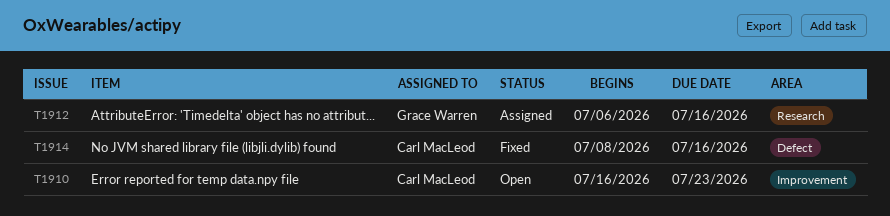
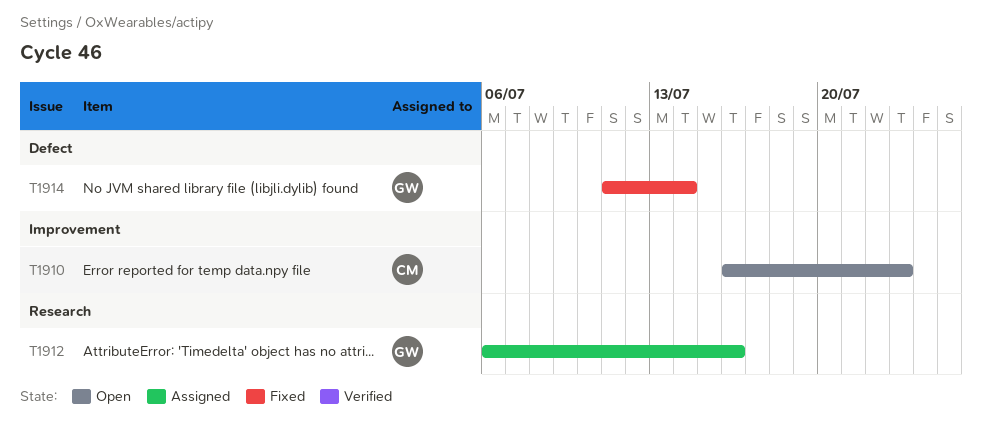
T1914, owner: Carl MacLeod -> Grace Warren
T1914, start: Jul 8 -> Jul 11
T1914, due: Jul 16 -> Jul 14

